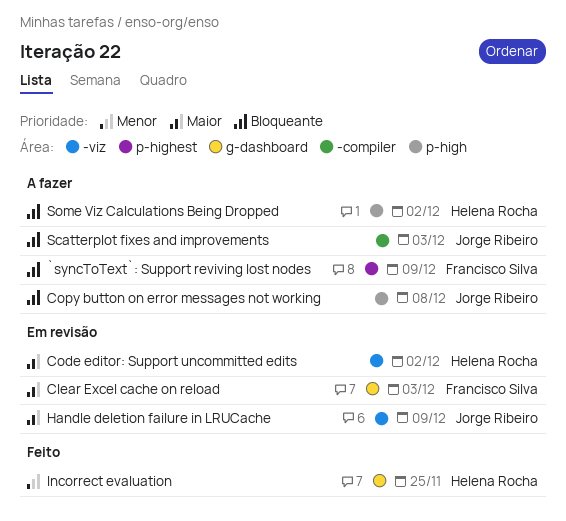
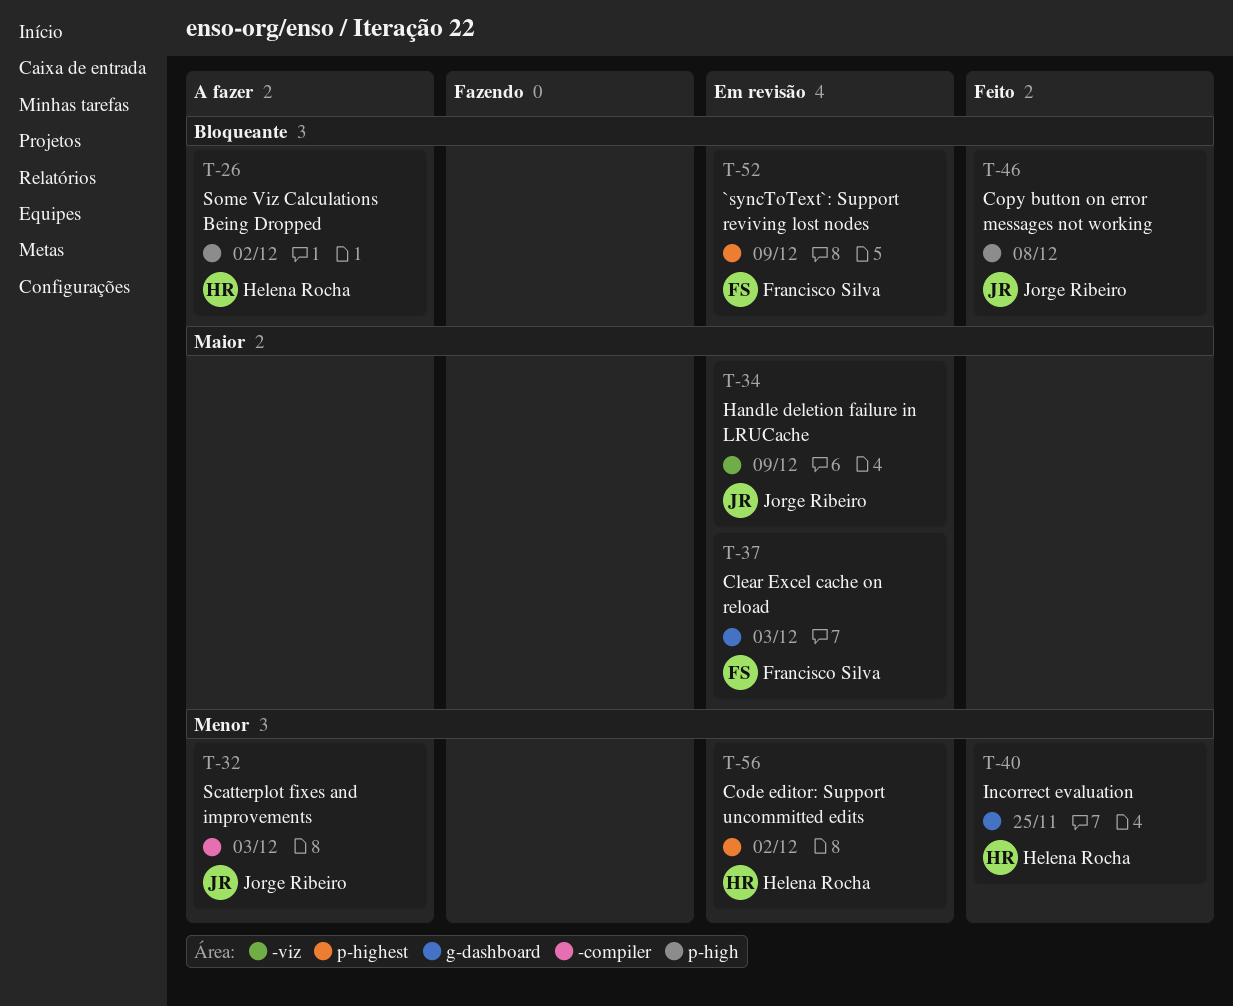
`syncToText`: Support reviving lost nodes, status: A fazer -> Em revisão
Code editor: Support uncommitted edits, priority: Maior -> Menor
Code editor: Support uncommitted edits, label: -viz -> p-highest
Copy button on error messages not working, status: A fazer -> Feito
Scatterplot fixes and improvements, priority: Bloqueante -> Menor

